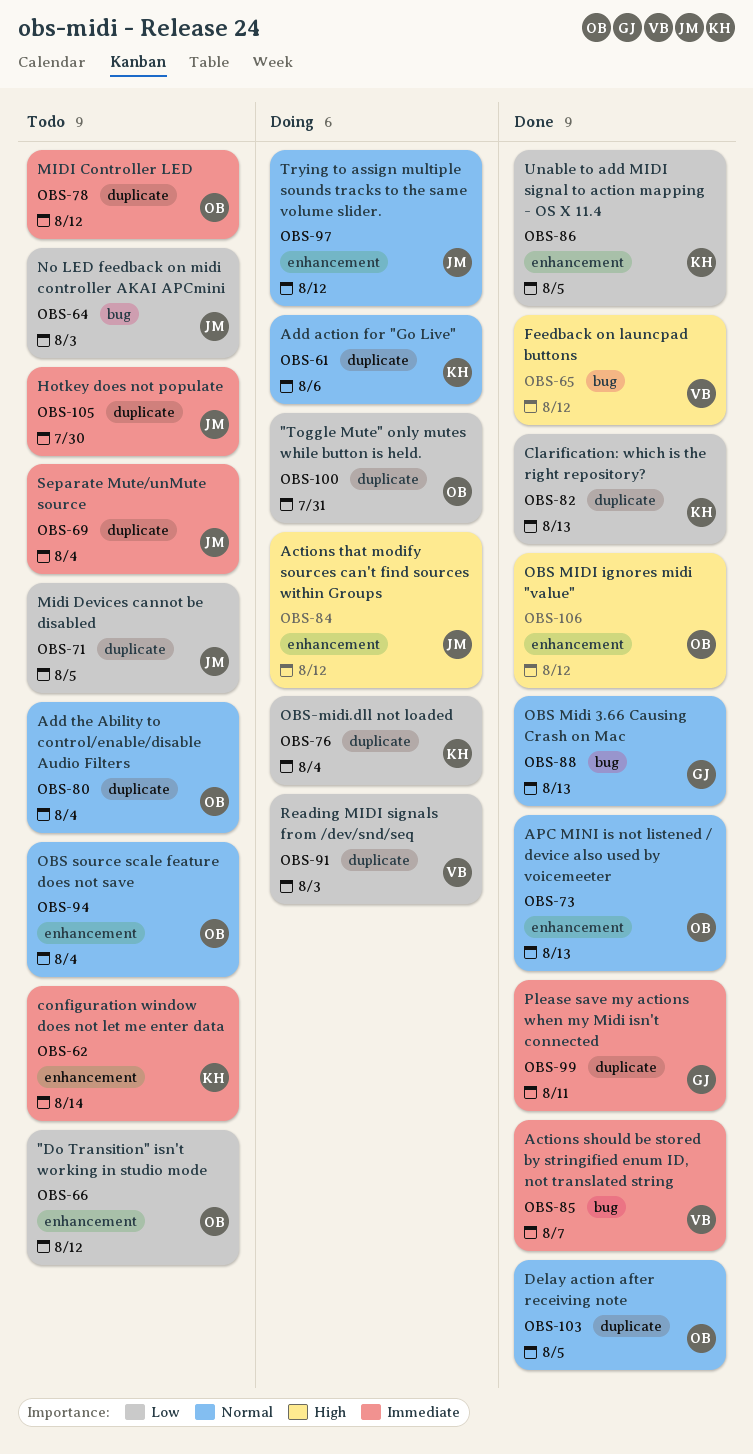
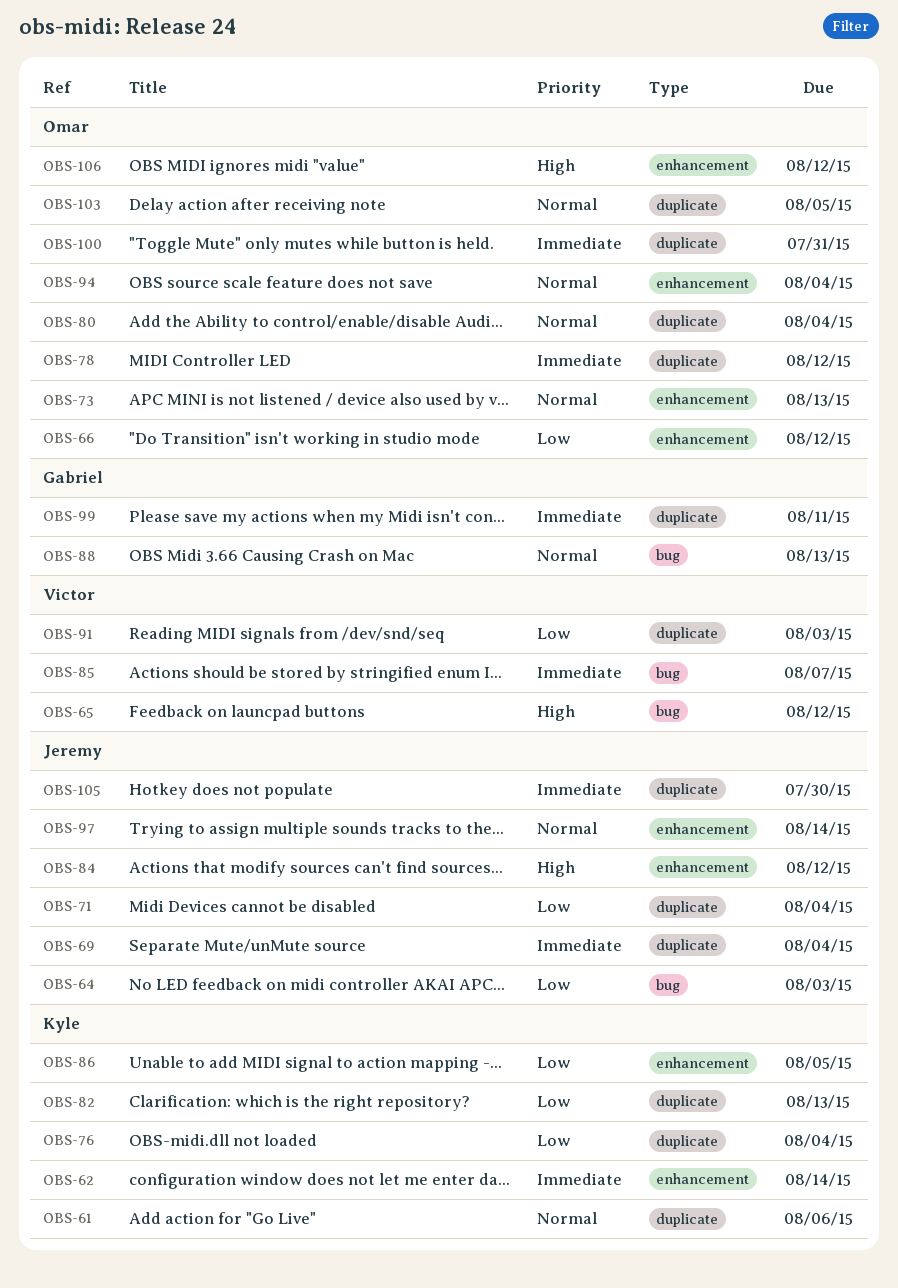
OBS-71, due: Aug 5 -> Aug 4
OBS-97, due: Aug 12 -> Aug 14
OBS-100, priority: Low -> Immediate

